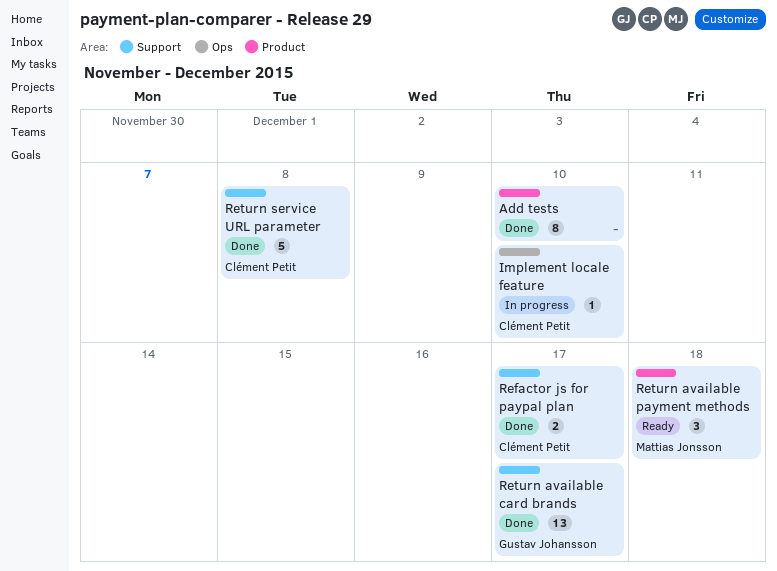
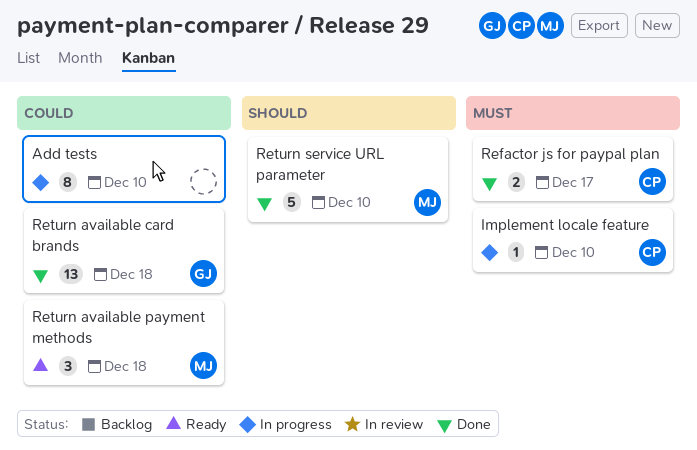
Add tests, status: Done -> In progress
Return available card brands, due: Dec 17 -> Dec 18
Return service URL parameter, owner: Clément Petit -> Mattias Jonsson
Return service URL parameter, due: Dec 8 -> Dec 10

